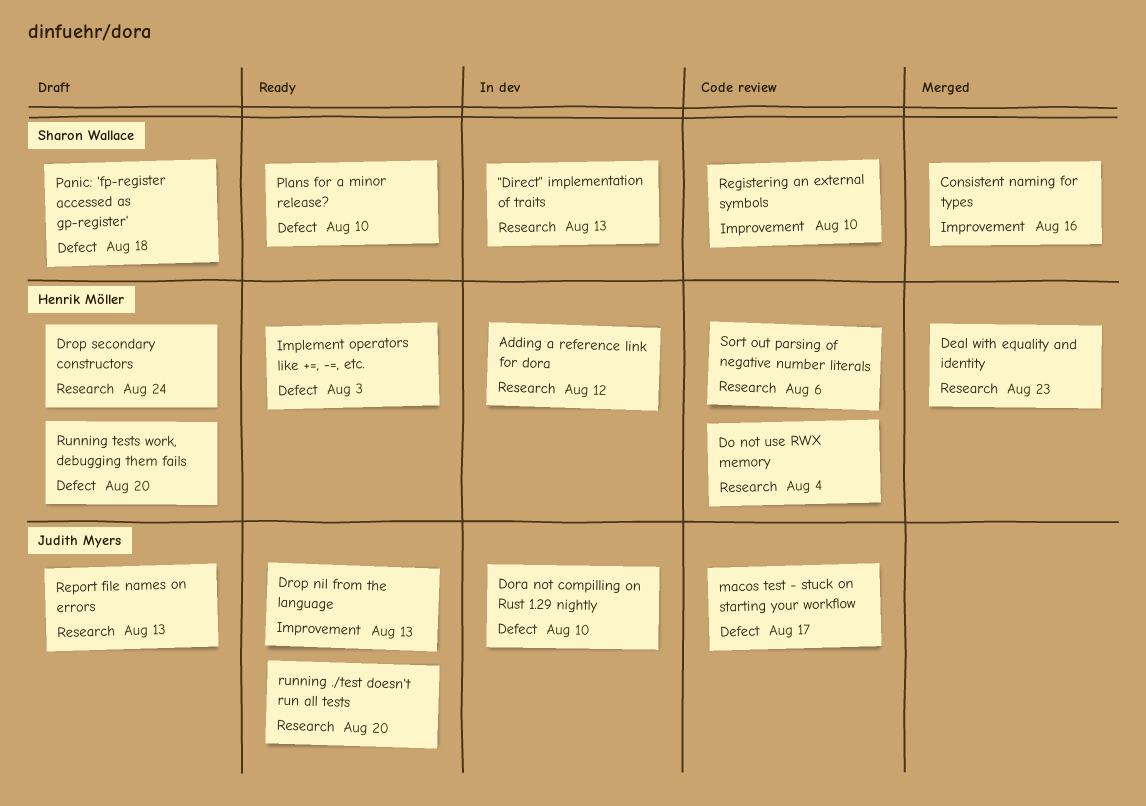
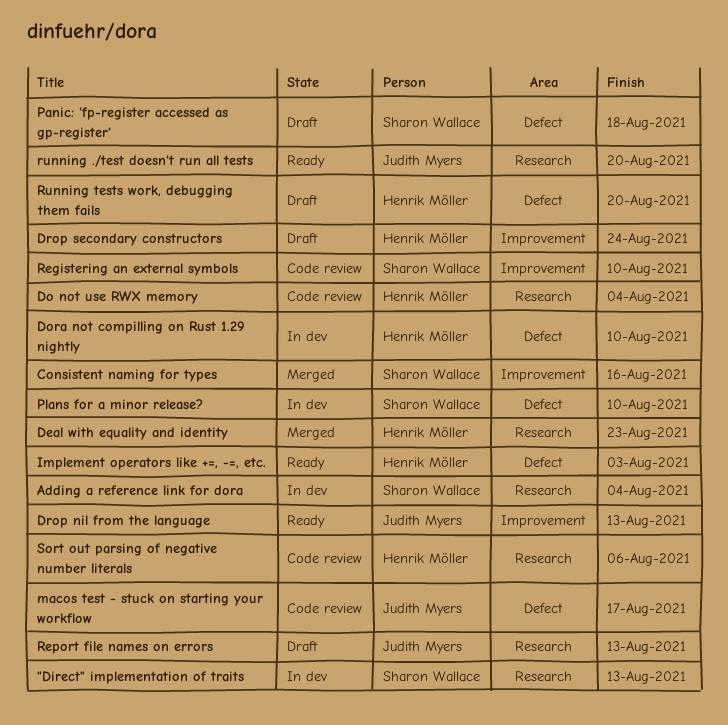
Adding a reference link for dora, owner: Henrik Möller -> Sharon Wallace
Adding a reference link for dora, due: Aug 12 -> Aug 4
Dora not compilling on Rust 1.29 nightly, owner: Judith Myers -> Henrik Möller
Drop secondary constructors, label: Research -> Improvement
Plans for a minor release?, status: Ready -> In dev

